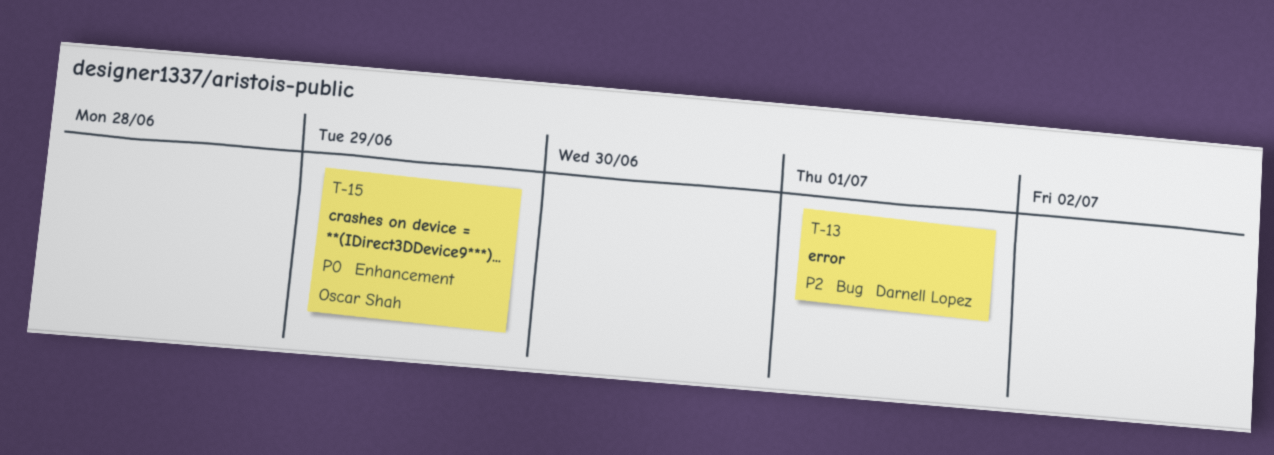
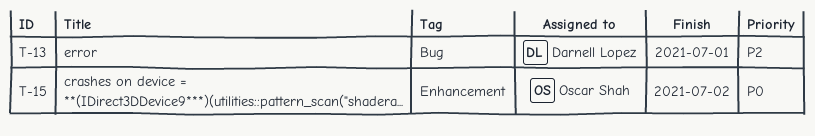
T-15, due: Jun 29 -> Jul 2

